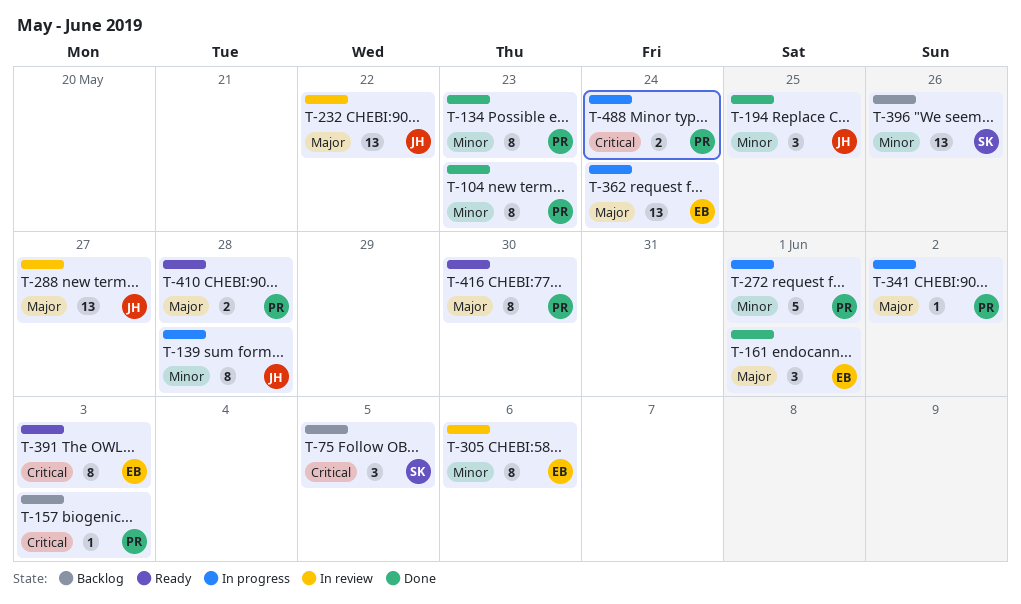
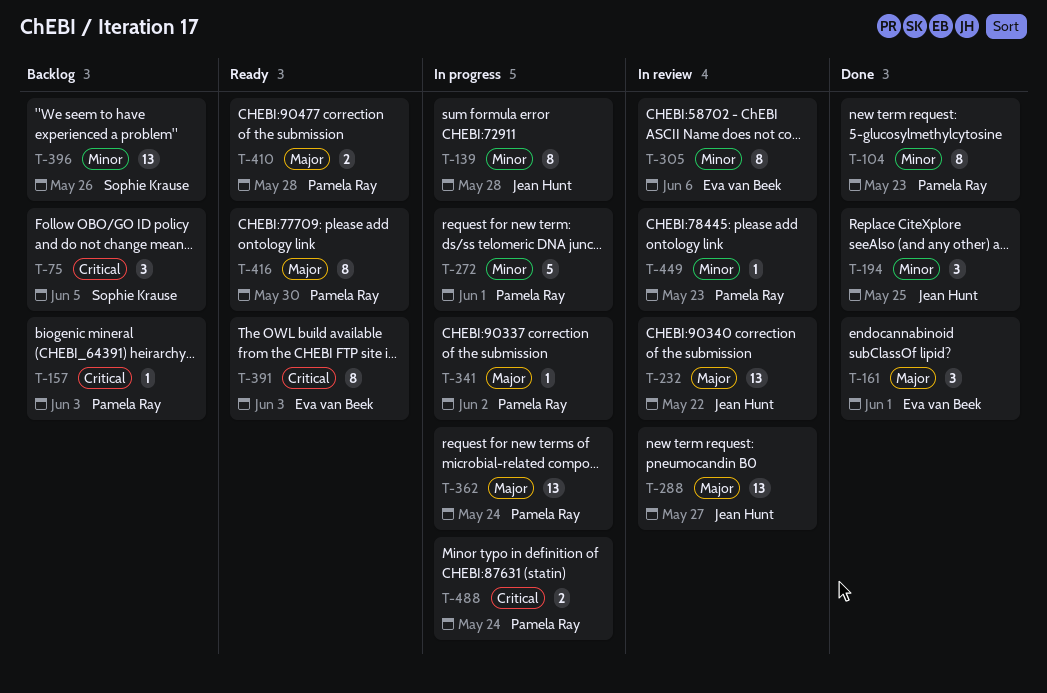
T-134: present -> none
T-362, owner: Eva van Beek -> Pamela Ray
T-449: none -> present

